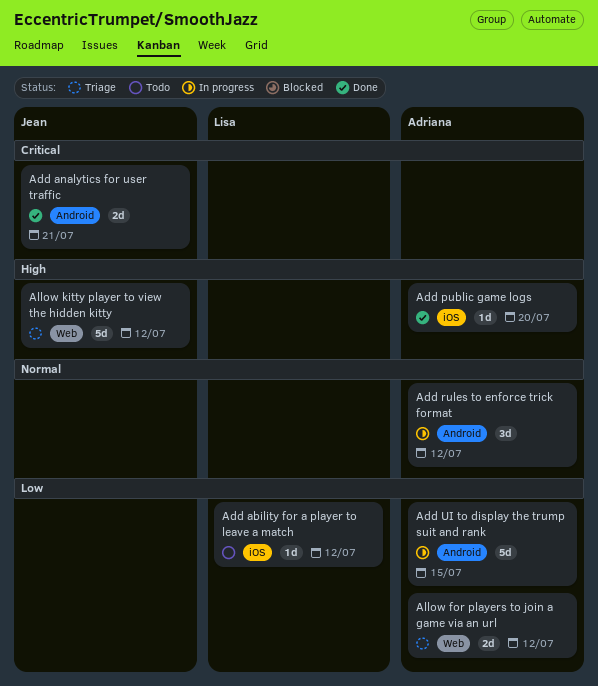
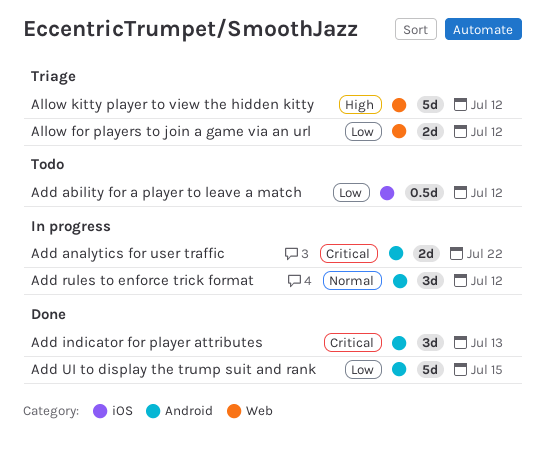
Add ability for a player to leave a match, estimate: 1d -> 0.5d
Add analytics for user traffic, status: Done -> In progress
Add analytics for user traffic, due: Jul 21 -> Jul 22
Add indicator for player attributes: none -> present
Add public game logs: present -> none
Add UI to display the trump suit and rank, status: In progress -> Done

